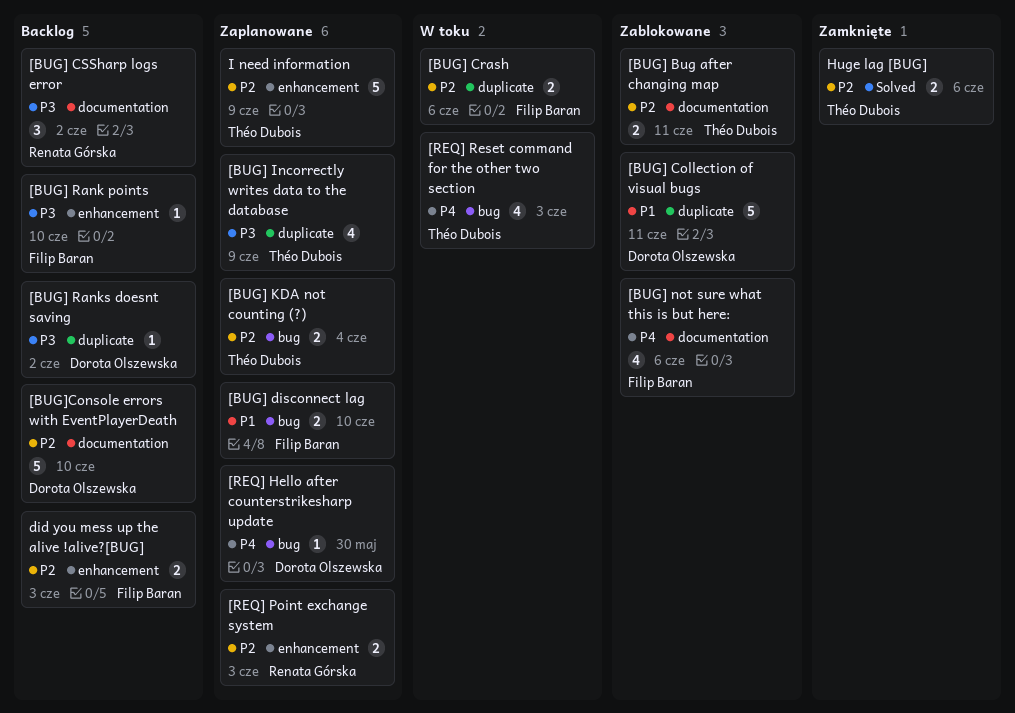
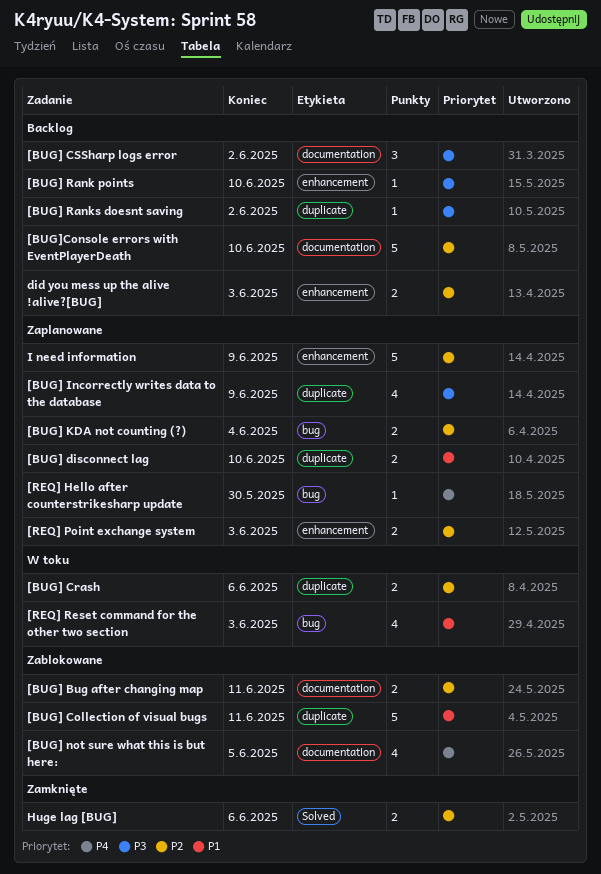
[BUG] disconnect lag, label: bug -> duplicate
[BUG] not sure what this is but here:, due: Jun 6 -> Jun 5
[REQ] Reset command for the other two section, priority: P4 -> P1

